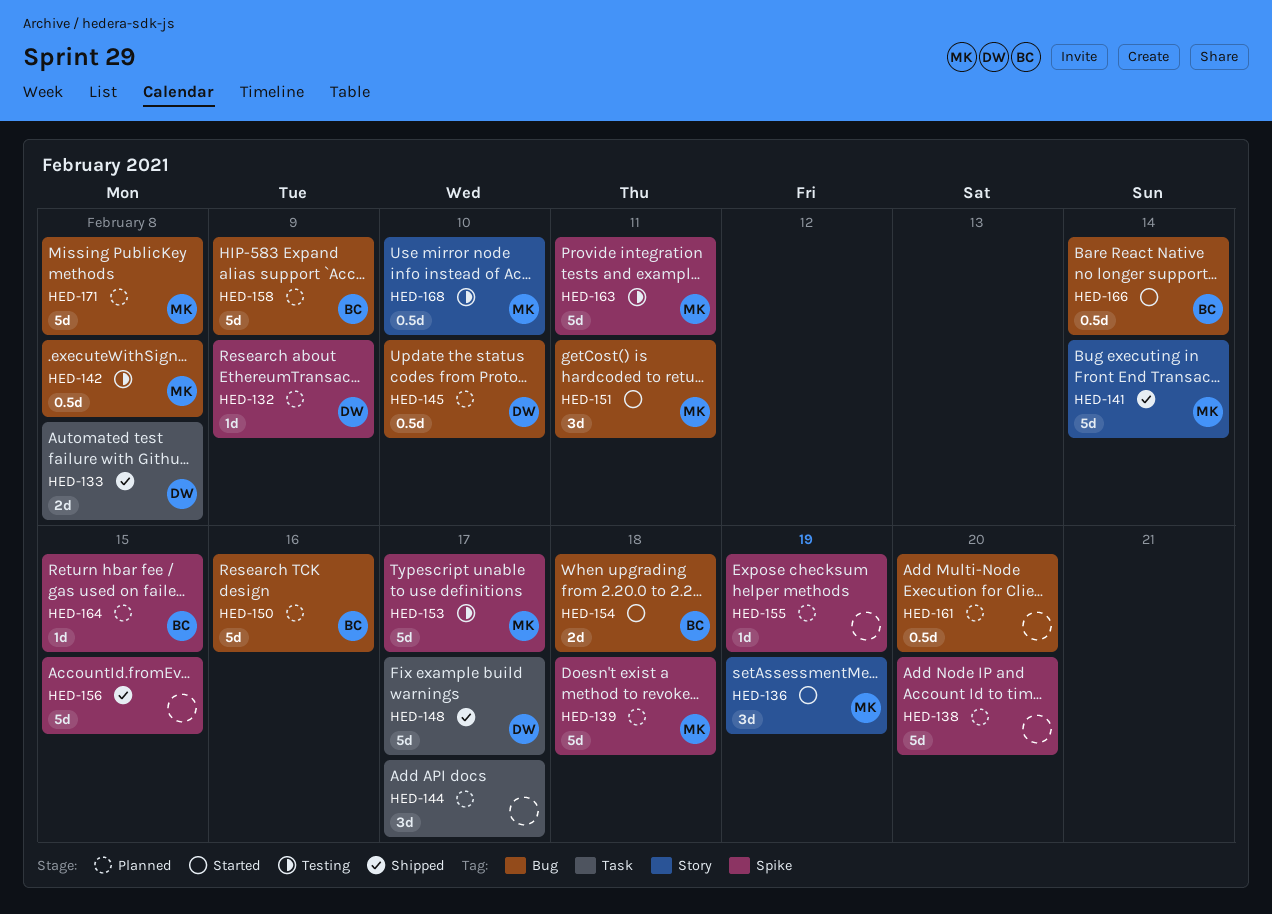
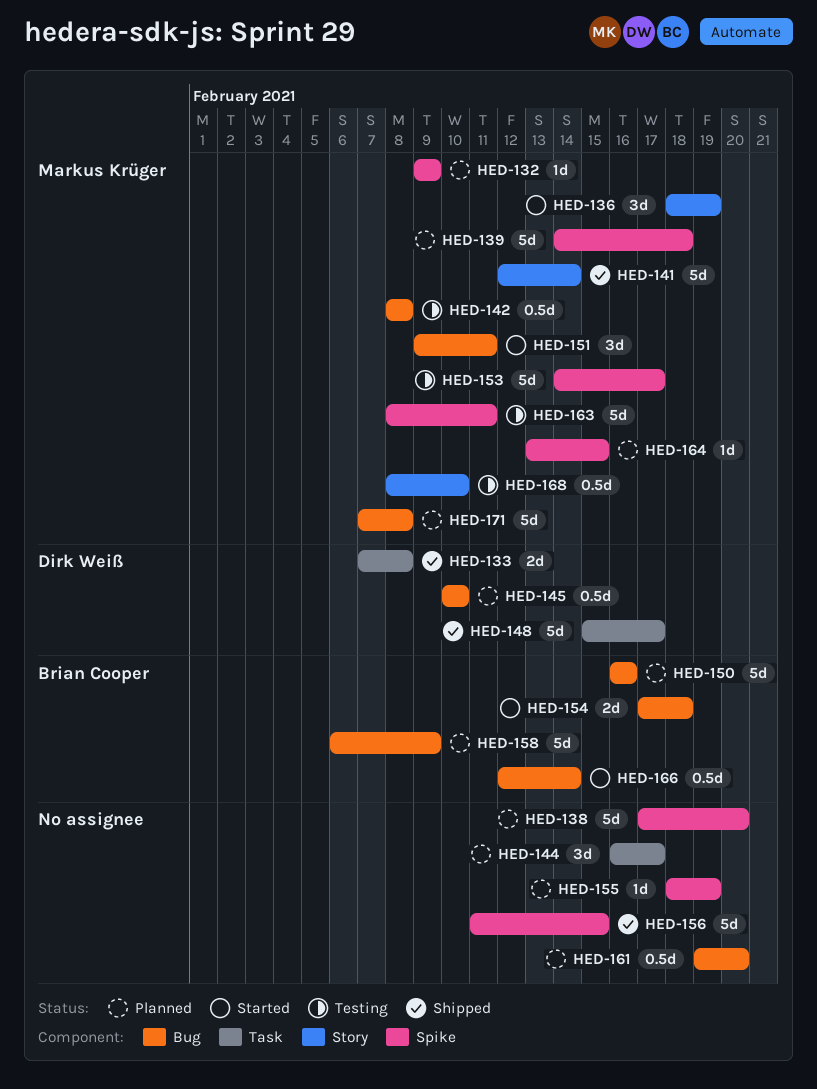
HED-132, owner: Dirk Weiß -> Markus Krüger
HED-164, owner: Brian Cooper -> Markus Krüger

